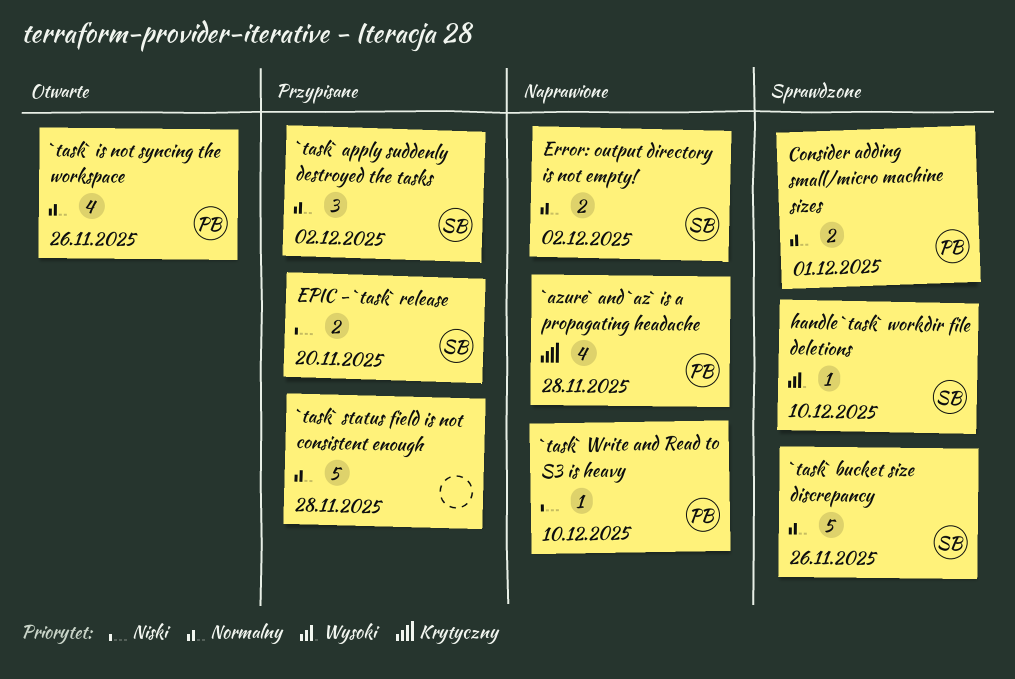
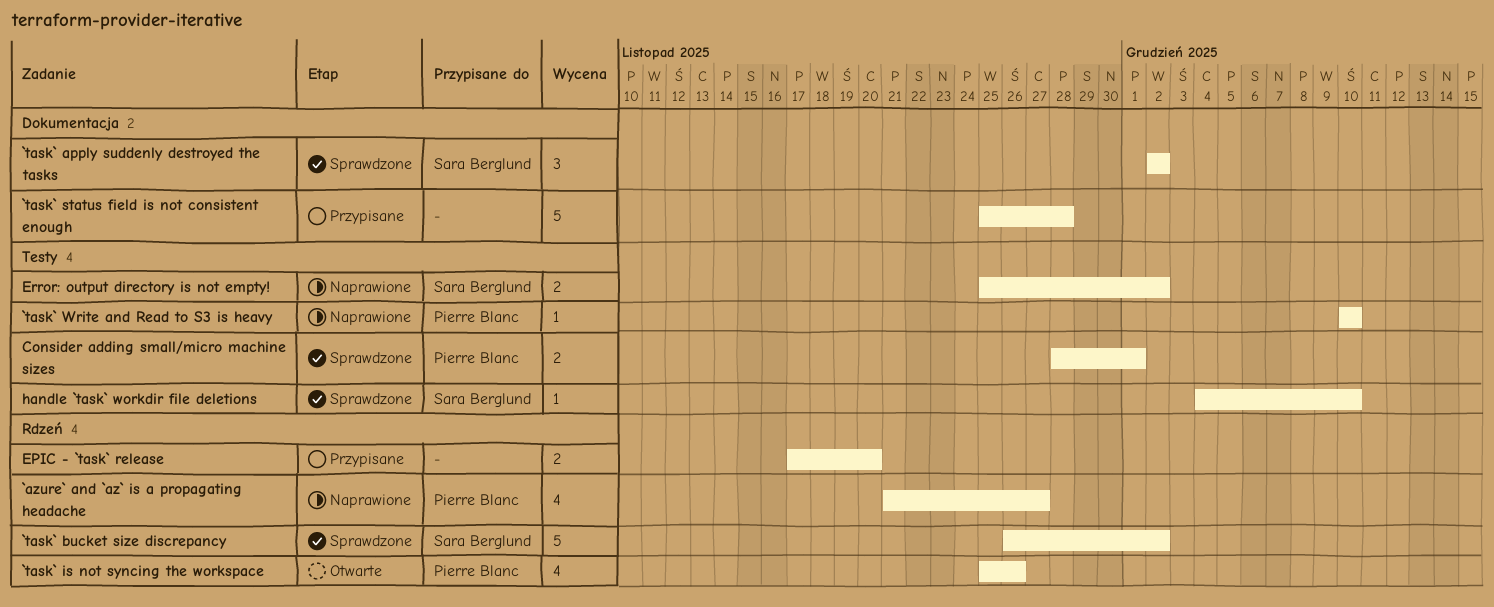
`azure` and `az` is a propagating headache, due: Nov 28 -> Nov 27
`task` apply suddenly destroyed the tasks, status: Przypisane -> Sprawdzone
`task` bucket size discrepancy, due: Nov 26 -> Dec 2
EPIC - `task` release, owner: Sara Berglund -> none

